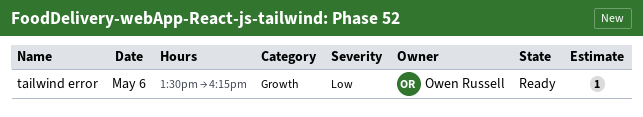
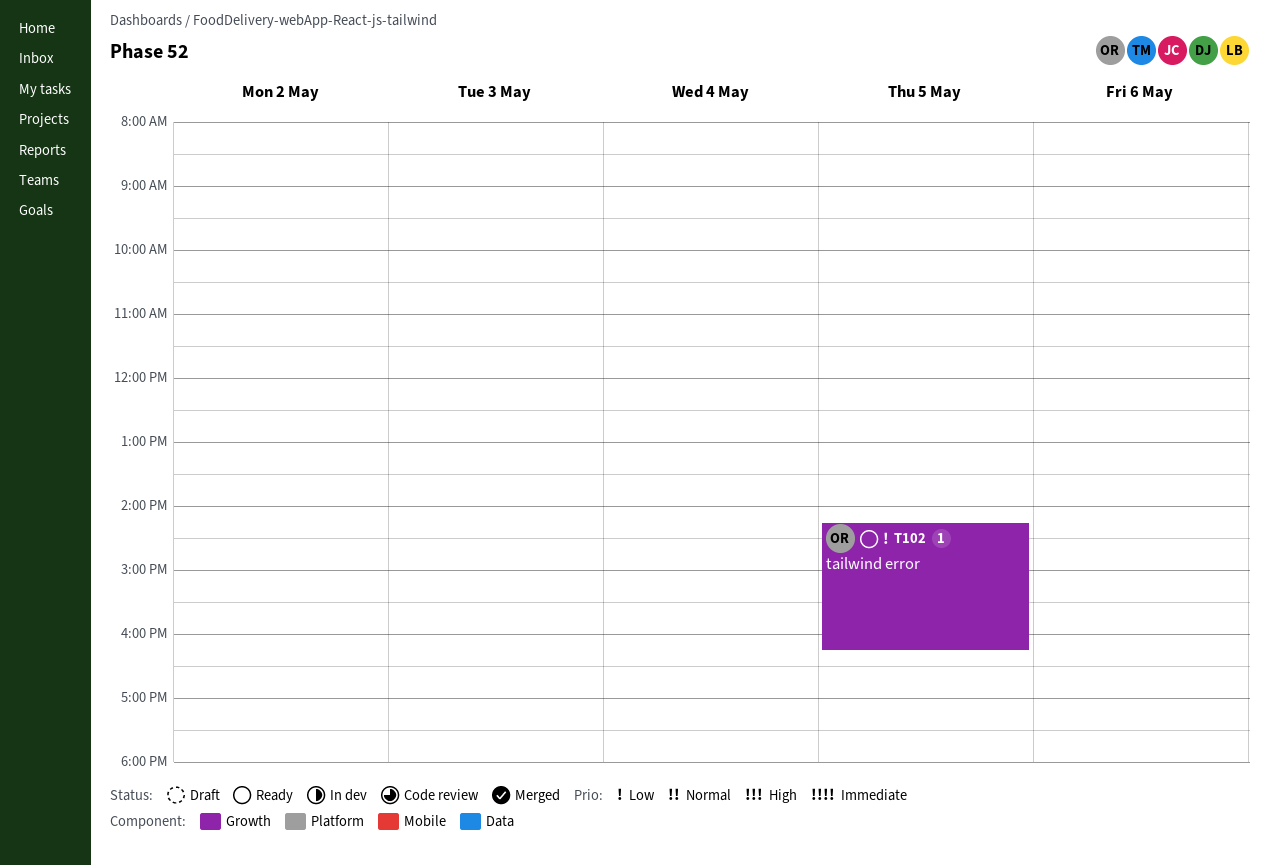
tailwind error, day: May 6 -> May 5
tailwind error, begins: 13:30 -> 14:15

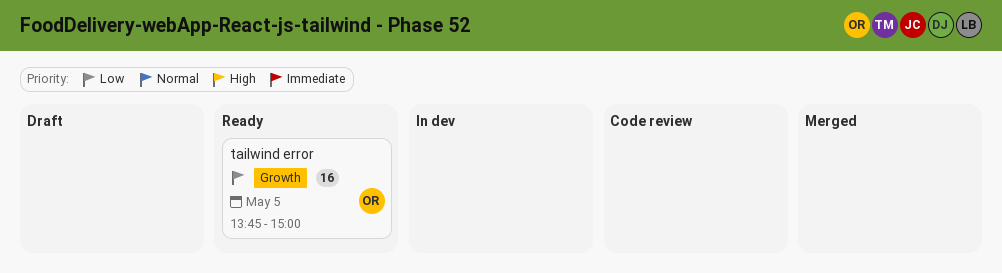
tailwind error, estimate: 1 -> 16
tailwind error, begins: 14:15 -> 13:45
tailwind error, ends: 16:15 -> 15:00

